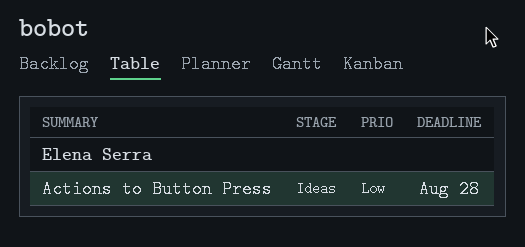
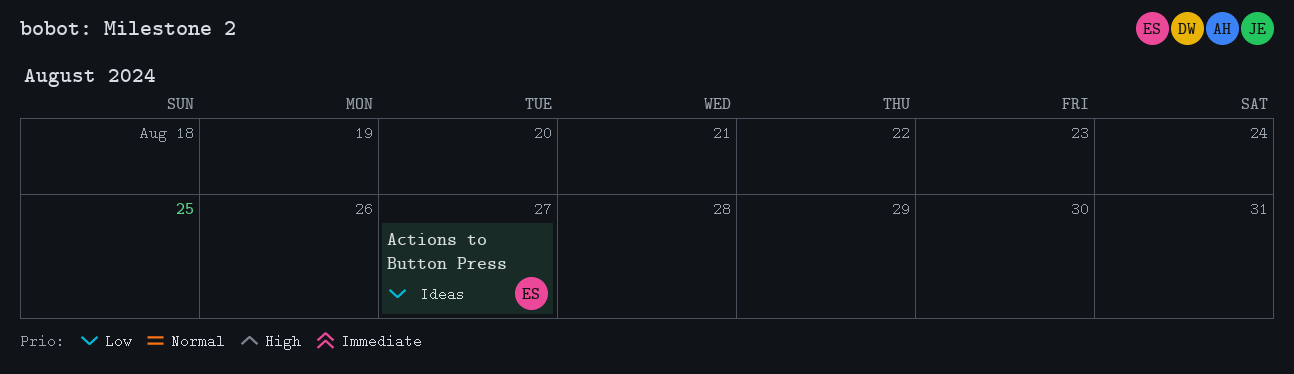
Actions to Button Press, due: Aug 28 -> Aug 27

